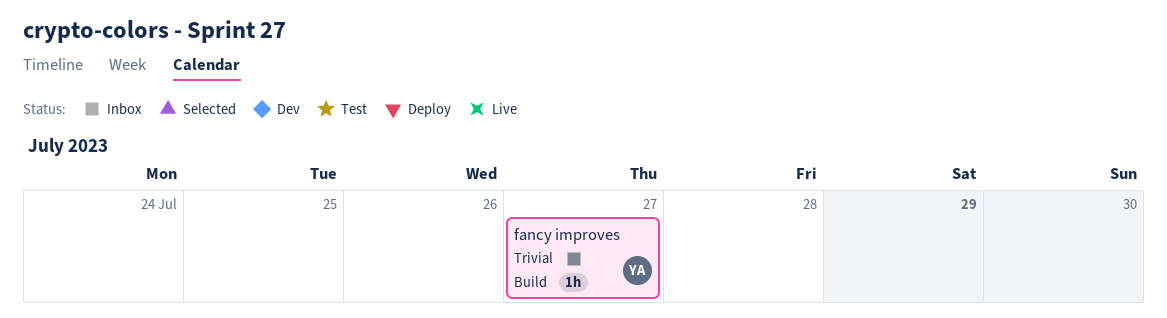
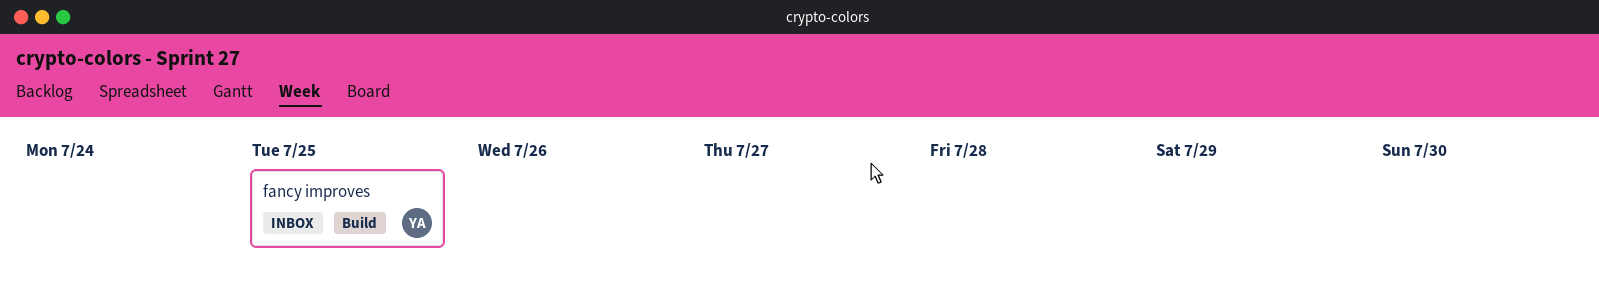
fancy improves, due: Jul 27 -> Jul 25

